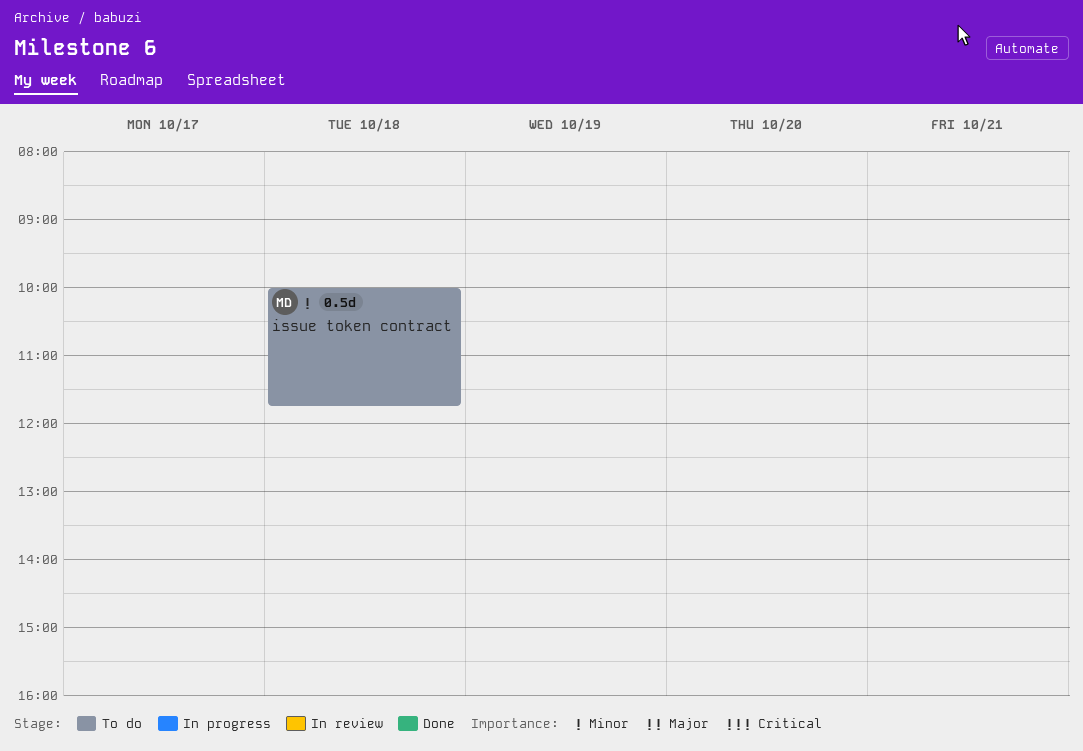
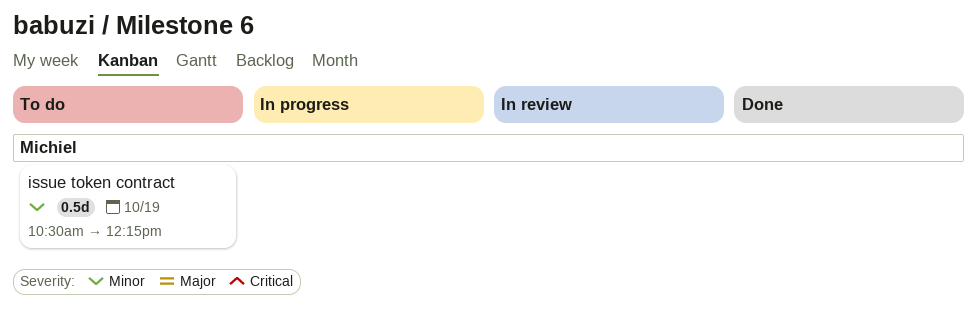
issue token contract, day: Oct 18 -> Oct 19
issue token contract, begins: 10:00 -> 10:30
issue token contract, ends: 11:45 -> 12:15

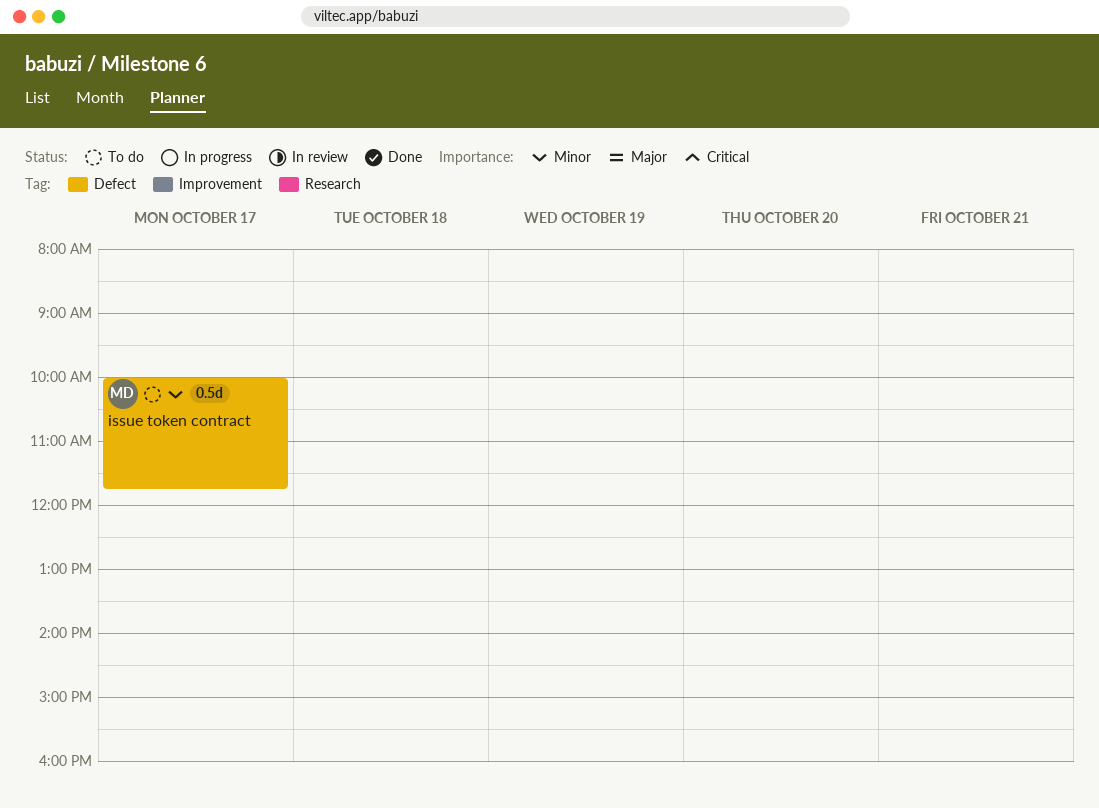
issue token contract, day: Oct 19 -> Oct 17
issue token contract, begins: 10:30 -> 10:00
issue token contract, ends: 12:15 -> 11:45

